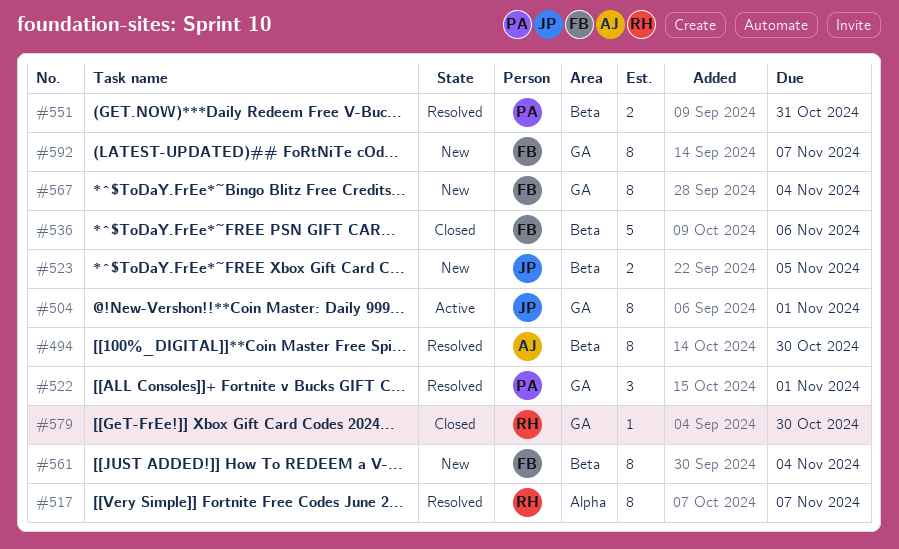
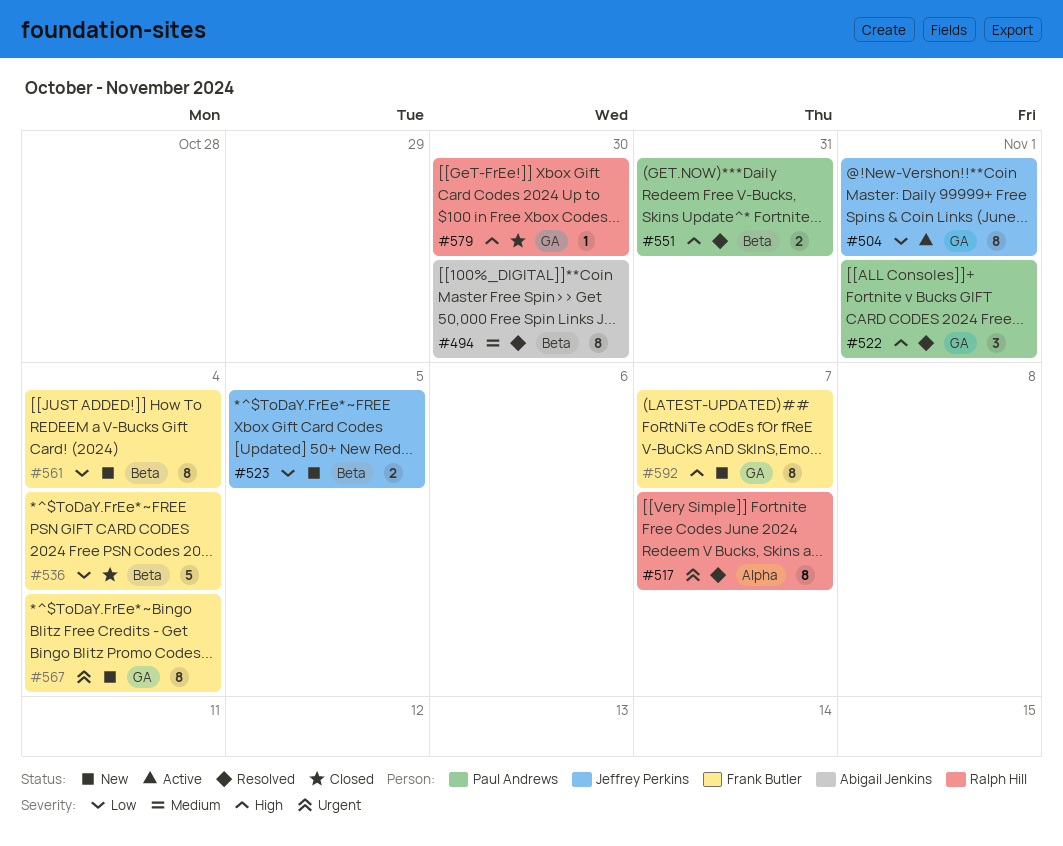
#536, due: Nov 6 -> Nov 4

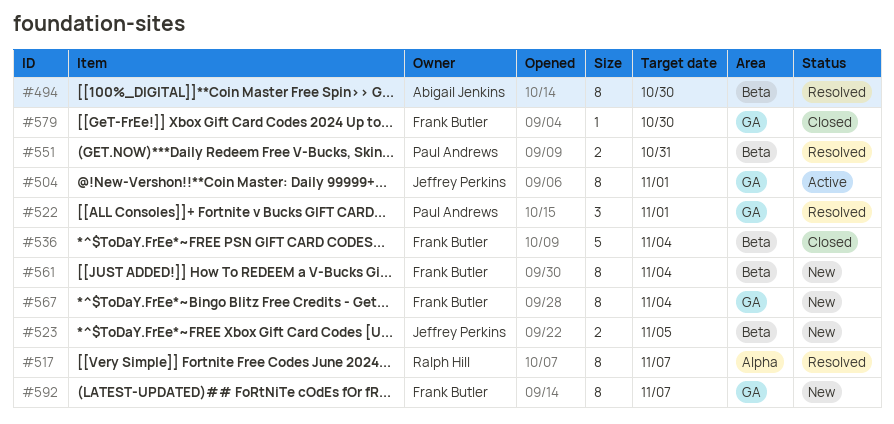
#579, owner: Ralph Hill -> Frank Butler

